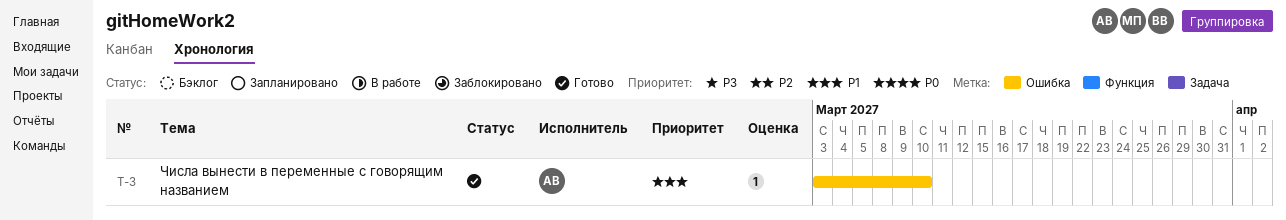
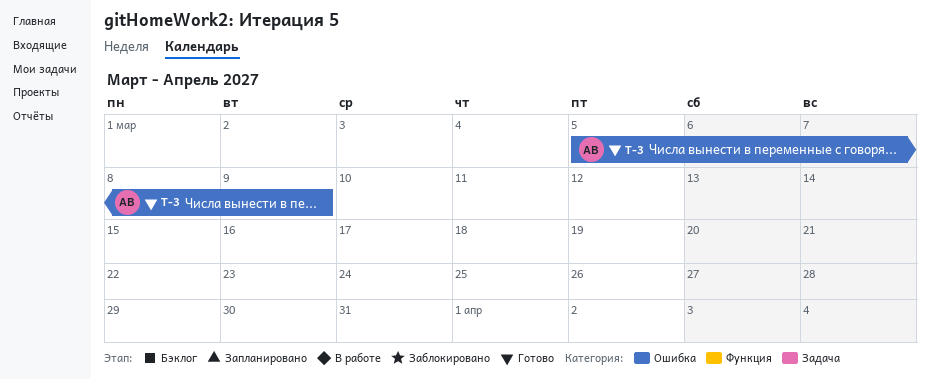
T-3, start: Mar 3 -> Mar 5
T-3, due: Mar 10 -> Mar 9

